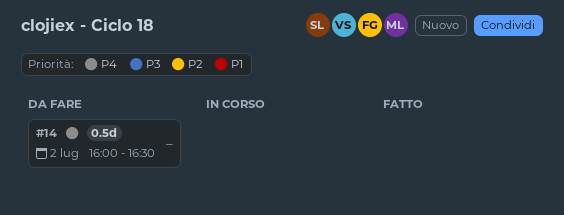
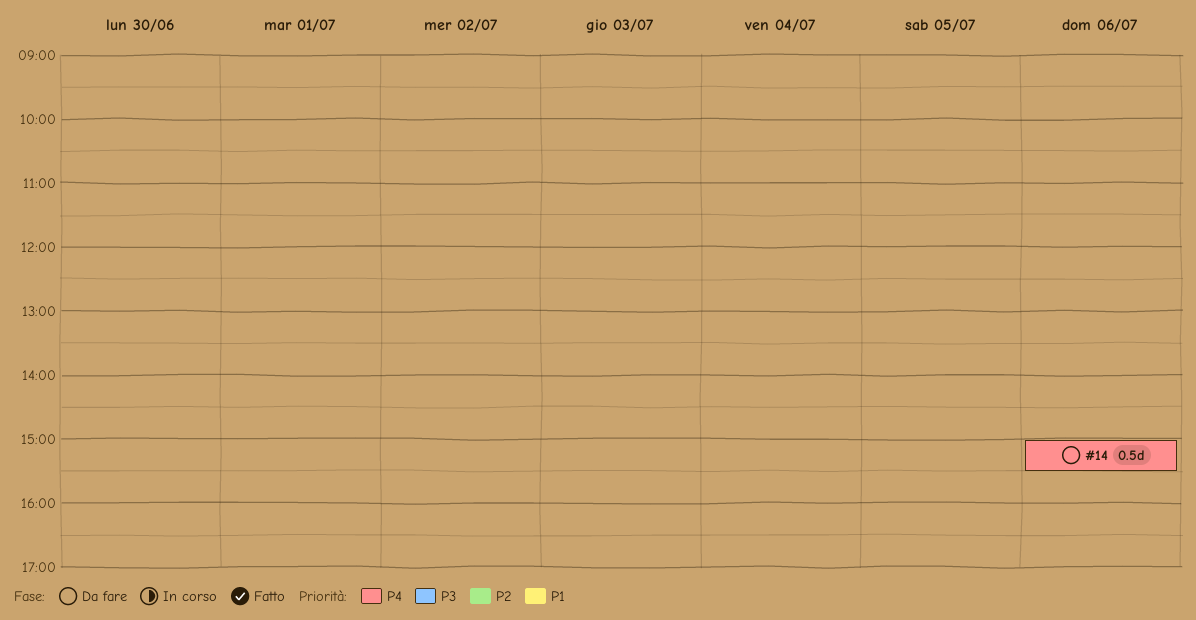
#14, day: Jul 2 -> Jul 6
#14, begins: 16:00 -> 15:00
#14, ends: 16:30 -> 15:30

